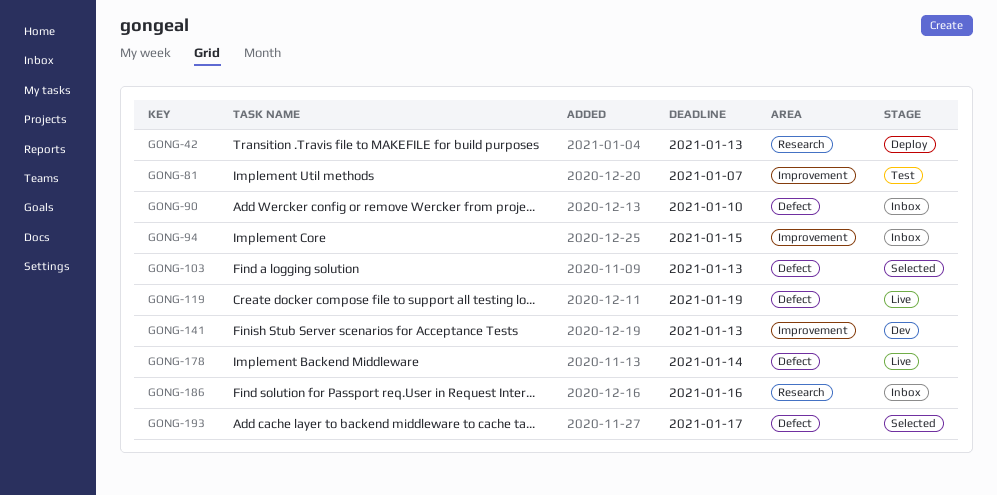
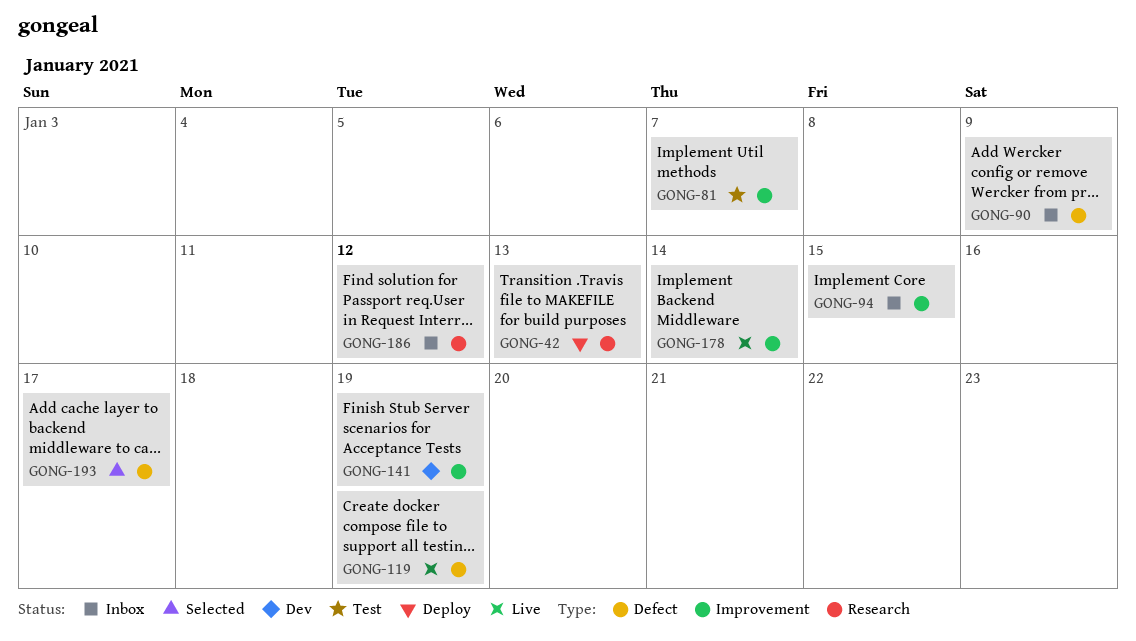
GONG-90, due: Jan 10 -> Jan 9
GONG-103: present -> none
GONG-141, due: Jan 13 -> Jan 19
GONG-178, label: Defect -> Improvement
GONG-186, due: Jan 16 -> Jan 12

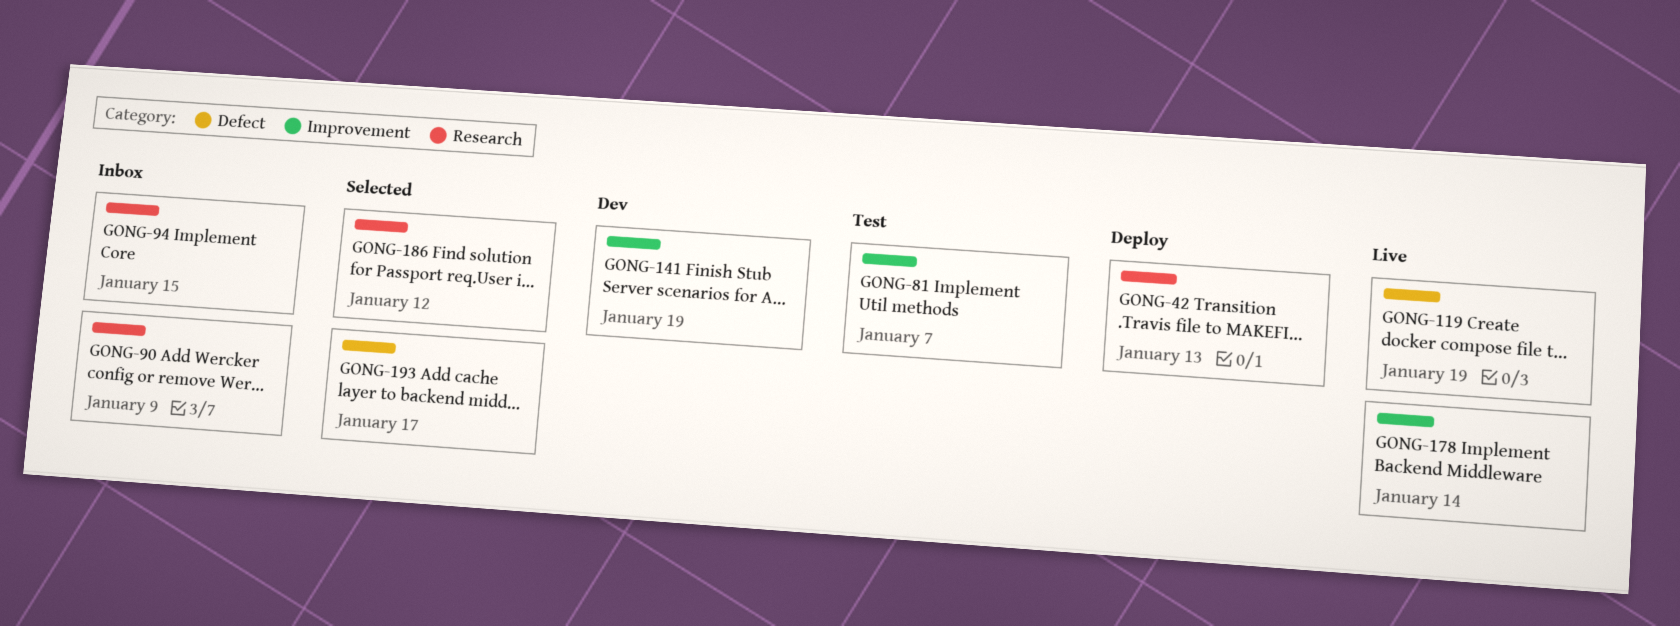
GONG-90, label: Defect -> Research
GONG-94, label: Improvement -> Research
GONG-186, status: Inbox -> Selected

